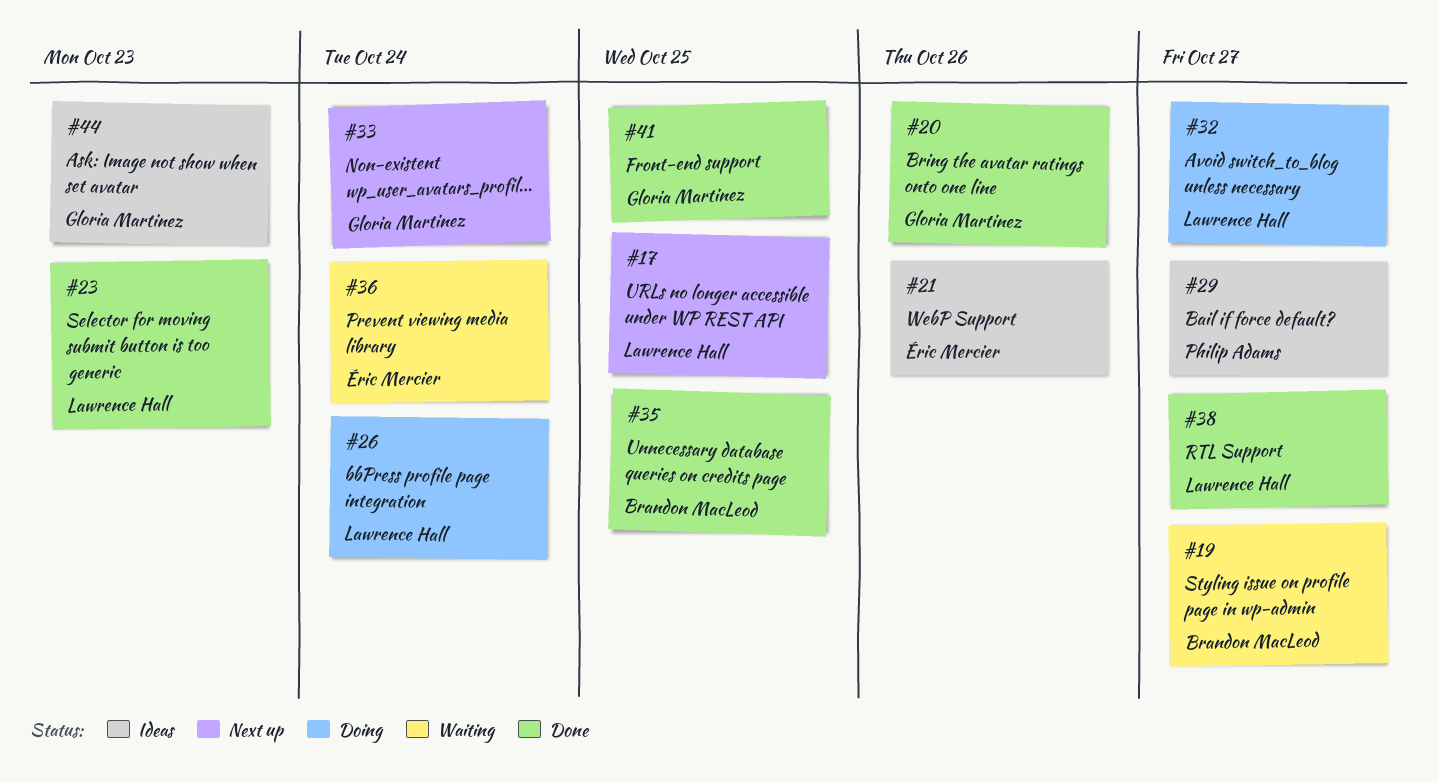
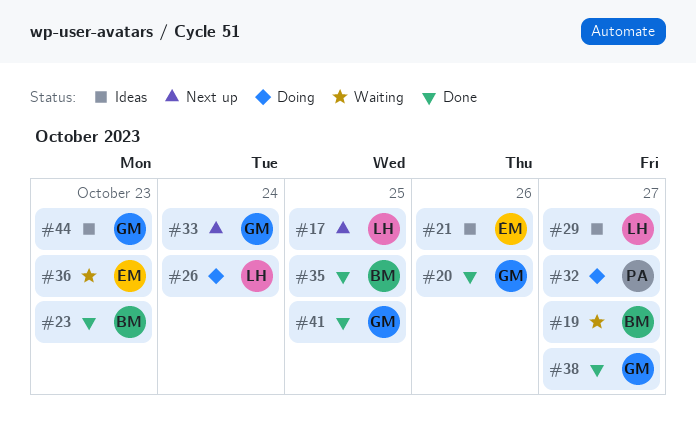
#23, owner: Lawrence Hall -> Brandon MacLeod
#29, owner: Philip Adams -> Lawrence Hall
#32, owner: Lawrence Hall -> Philip Adams
#36, due: Oct 24 -> Oct 23
#38, owner: Lawrence Hall -> Gloria Martinez

